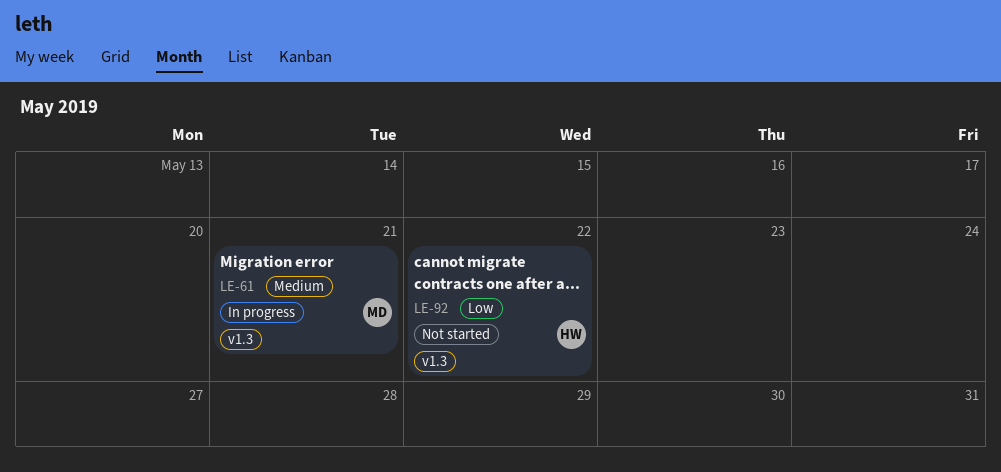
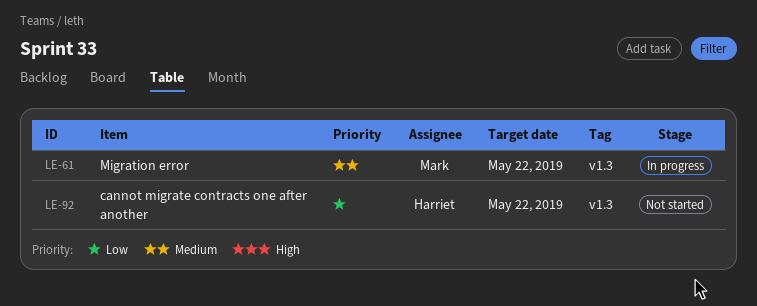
LE-61, due: May 21 -> May 22

